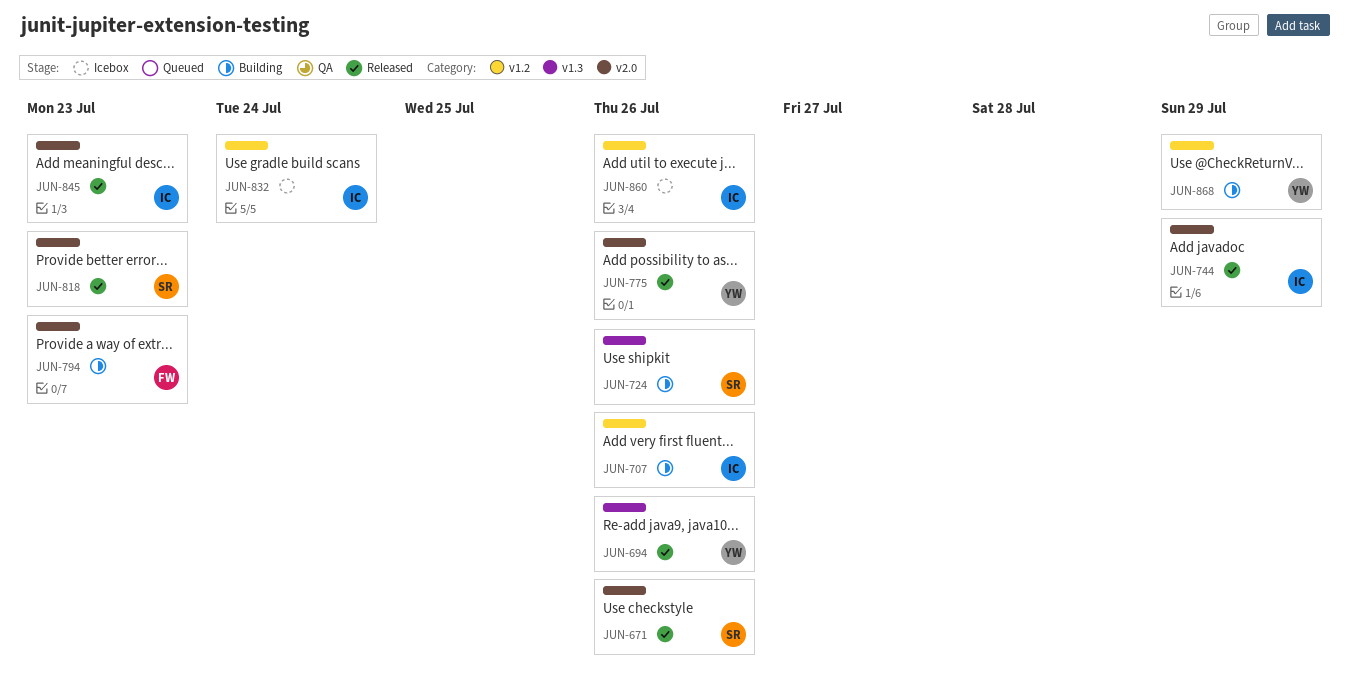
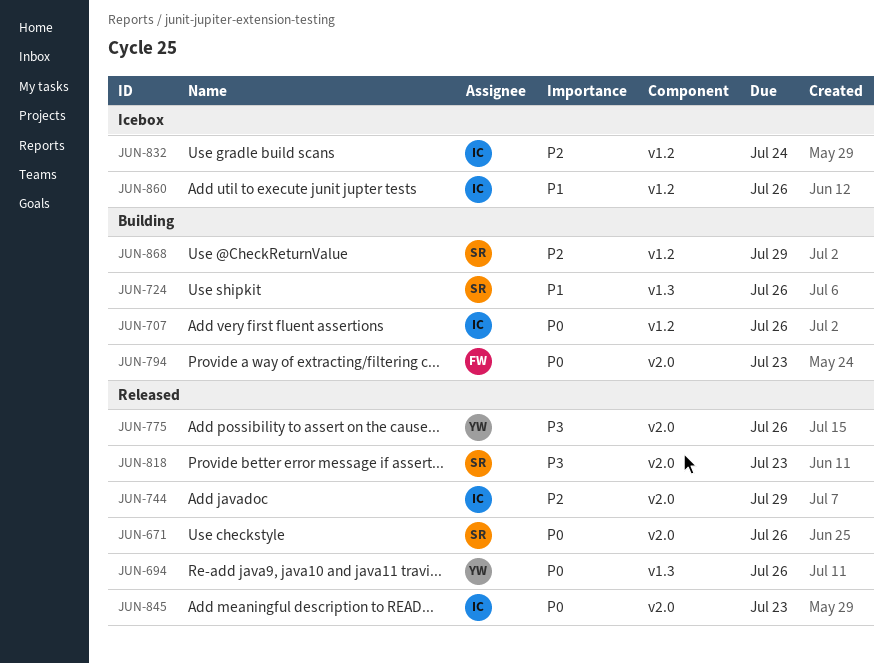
JUN-868, owner: YW -> SR

